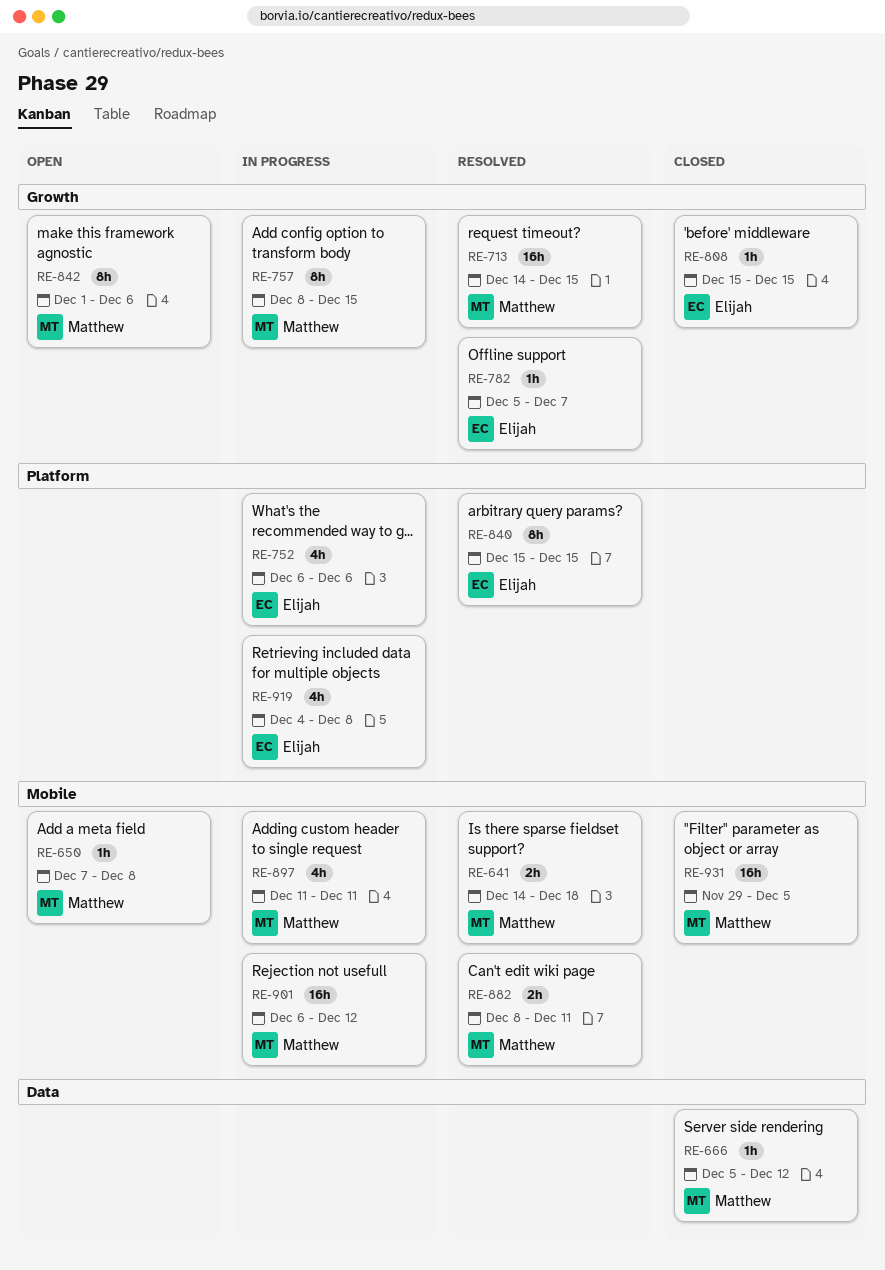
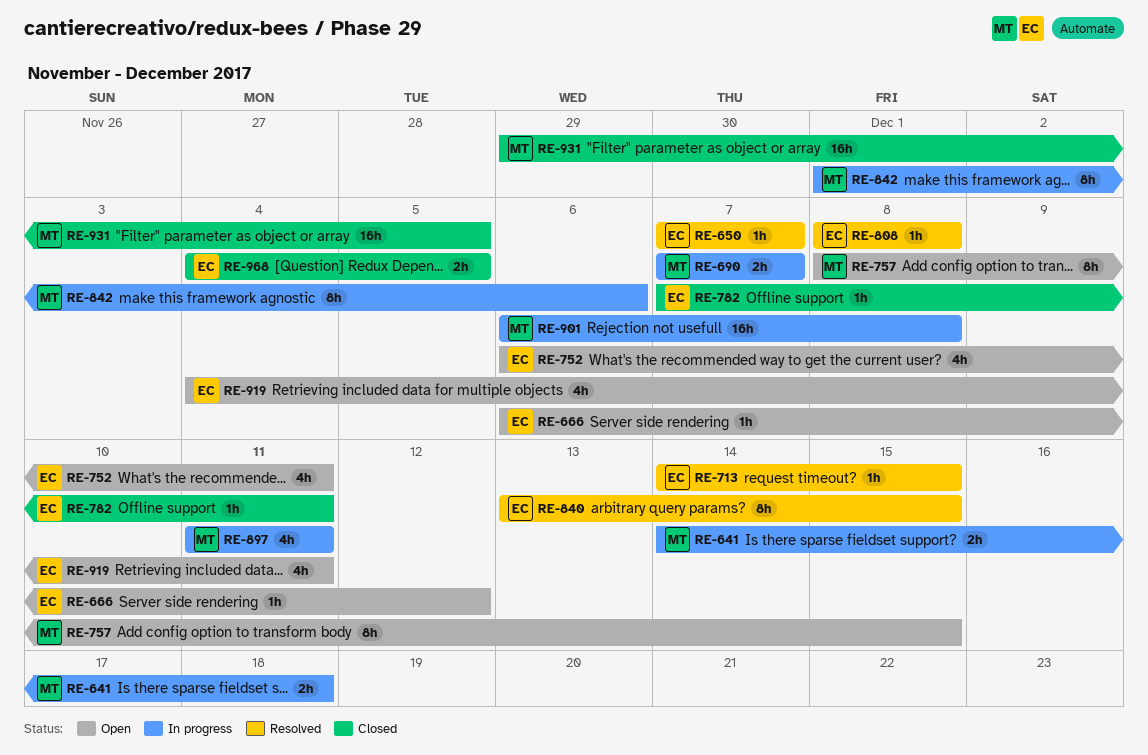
RE-641, status: Resolved -> In progress
RE-650, status: Open -> Resolved
RE-650, owner: Matthew -> Elijah
RE-650, due: Dec 8 -> Dec 7
RE-666, status: Closed -> Open
RE-666, owner: Matthew -> Elijah
RE-666, start: Dec 5 -> Dec 6
RE-690: none -> present
RE-713, owner: Matthew -> Elijah
RE-713, estimate: 16h -> 1h
RE-752, status: In progress -> Open
RE-752, due: Dec 6 -> Dec 11
RE-757, status: In progress -> Open
RE-782, status: Resolved -> Closed
RE-782, start: Dec 5 -> Dec 7
RE-782, due: Dec 7 -> Dec 11
RE-808, status: Closed -> Resolved
RE-808, start: Dec 15 -> Dec 8
RE-808, due: Dec 15 -> Dec 8
RE-840, start: Dec 15 -> Dec 13
RE-842, status: Open -> In progress
RE-882: present -> none
RE-901, due: Dec 12 -> Dec 8
RE-919, status: In progress -> Open
RE-919, due: Dec 8 -> Dec 11
RE-968: none -> present

